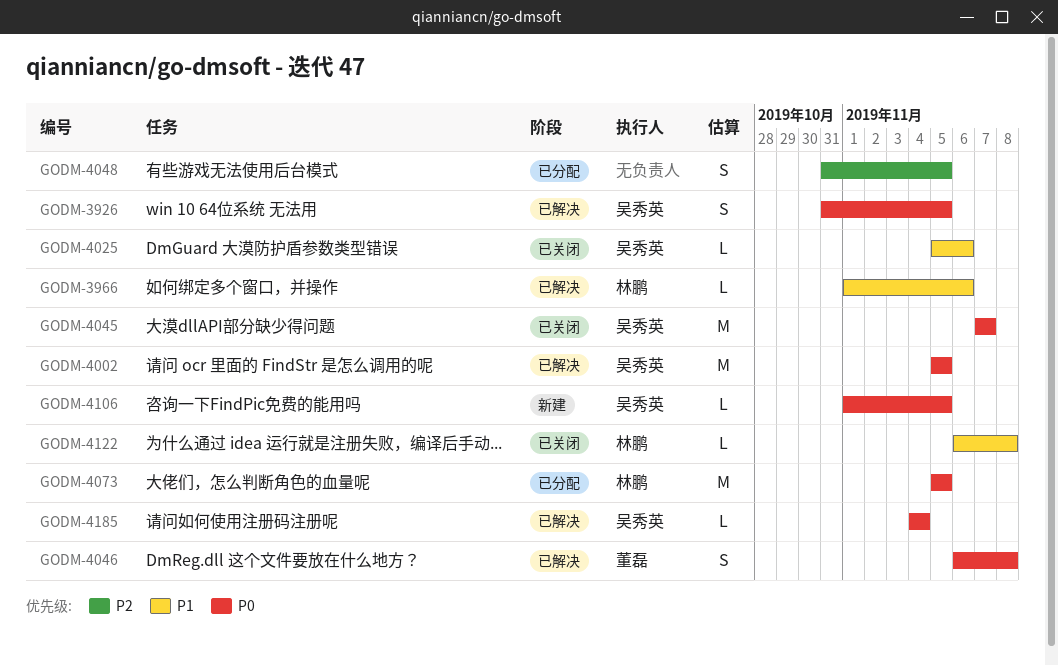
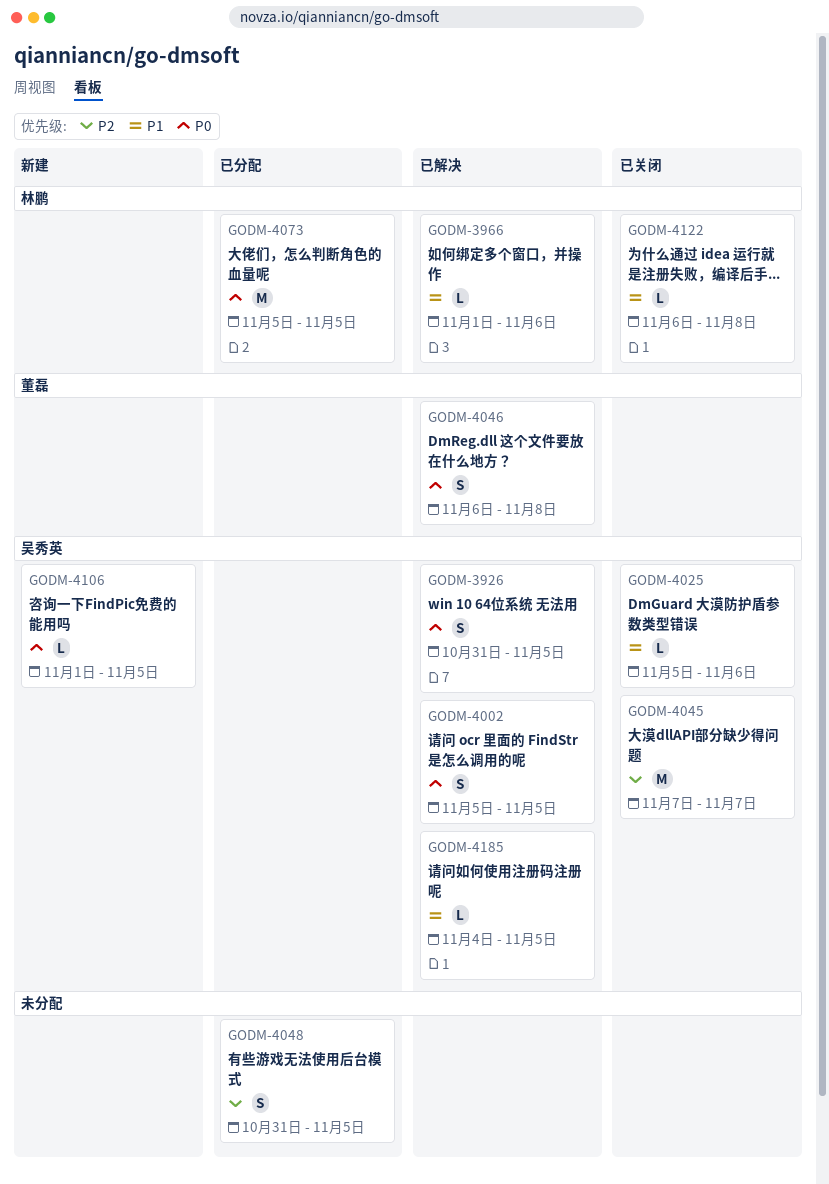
GODM-4002, estimate: M -> S
GODM-4045, priority: P0 -> P2
GODM-4185, priority: P0 -> P1
GODM-4185, due: Nov 4 -> Nov 5

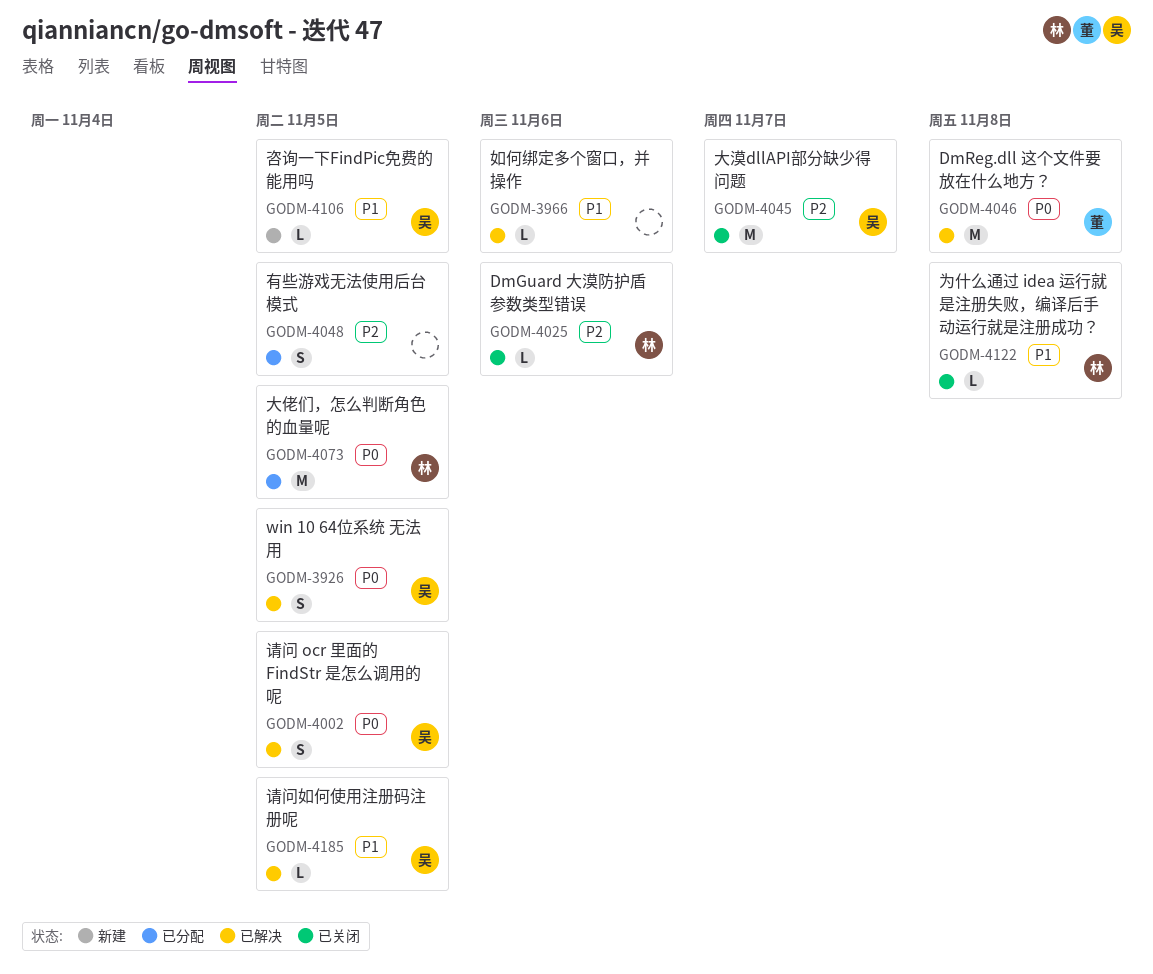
GODM-3966, owner: 林鹏 -> none
GODM-4025, owner: 吴秀英 -> 林鹏
GODM-4025, priority: P1 -> P2
GODM-4046, estimate: S -> M
GODM-4106, priority: P0 -> P1

